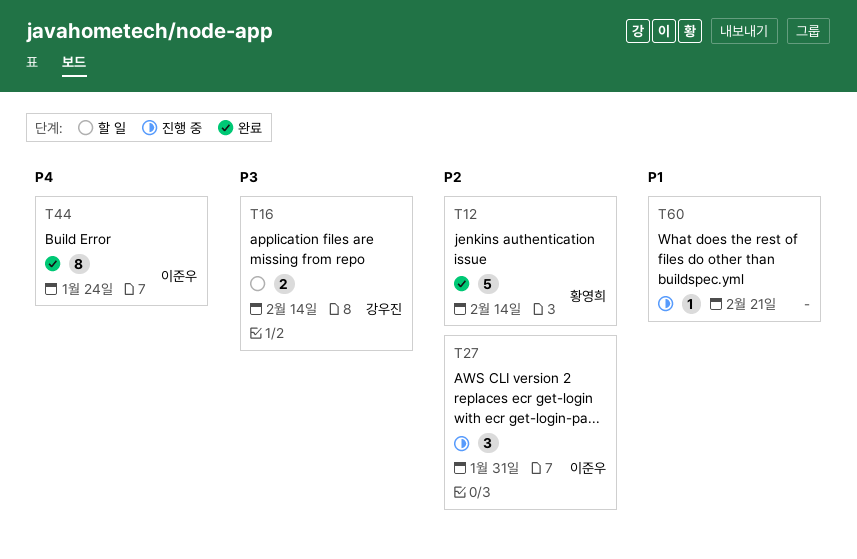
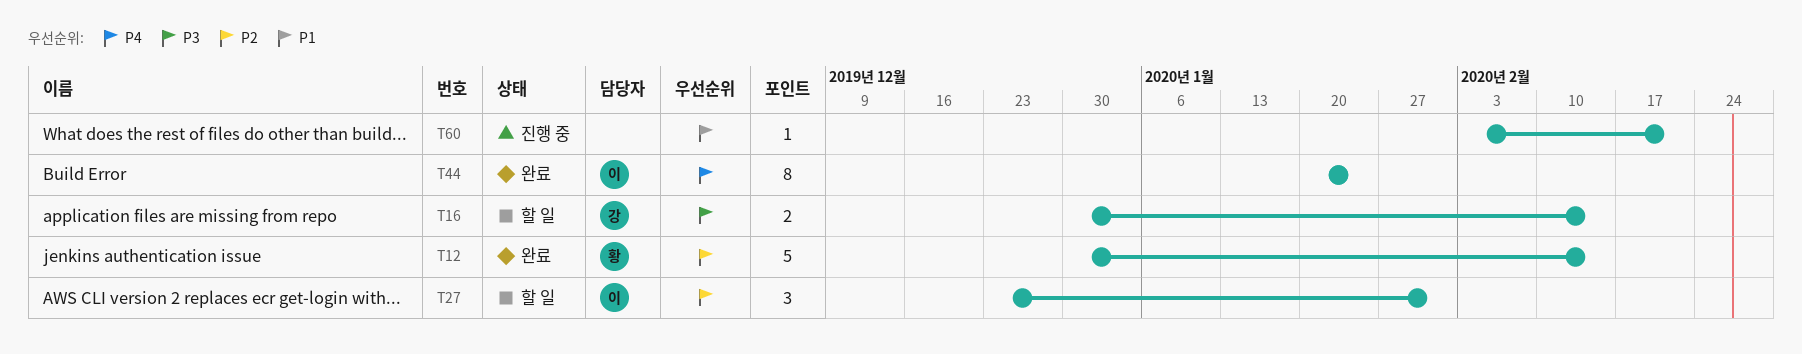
T27, status: 진행 중 -> 할 일

